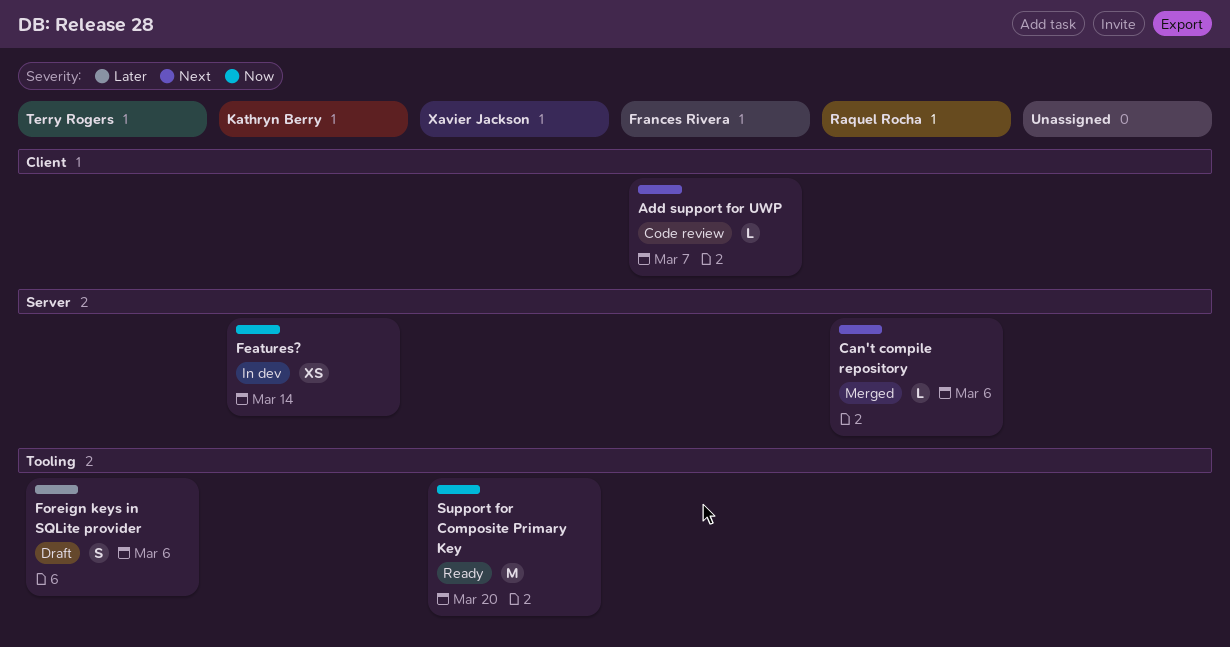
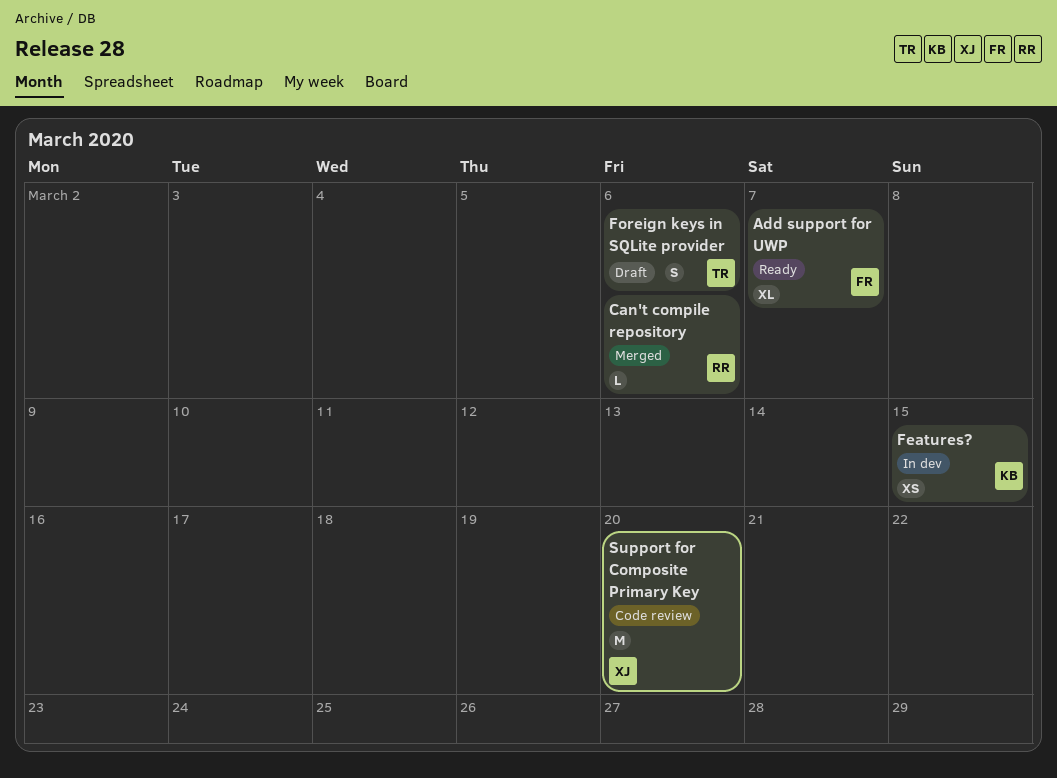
Add support for UWP, status: Code review -> Ready
Add support for UWP, estimate: L -> XL
Features?, due: Mar 14 -> Mar 15
Support for Composite Primary Key, status: Ready -> Code review

